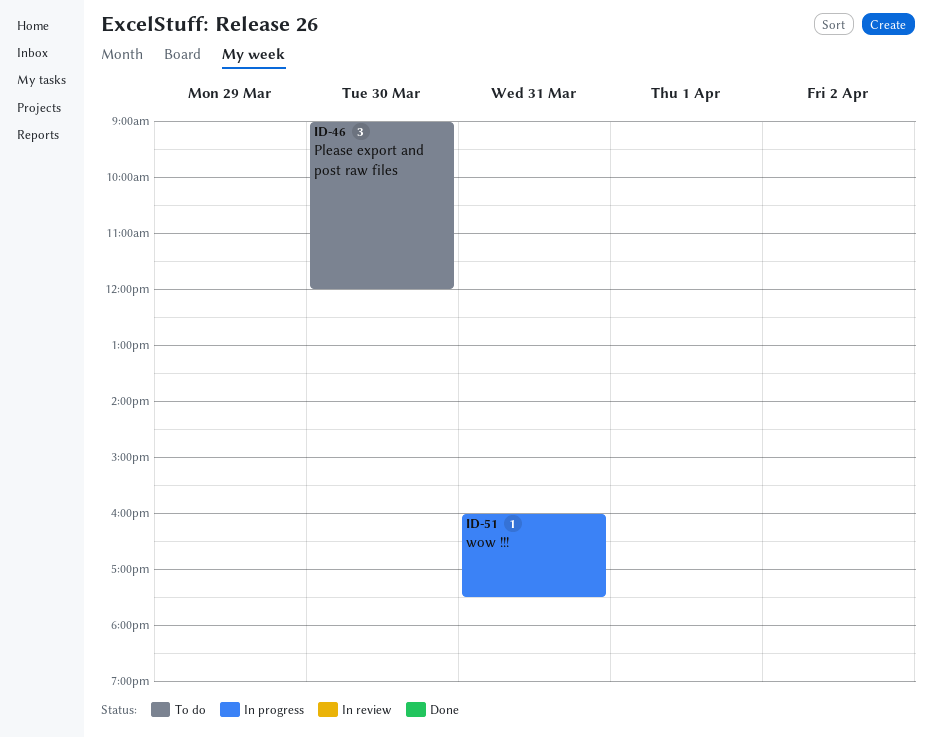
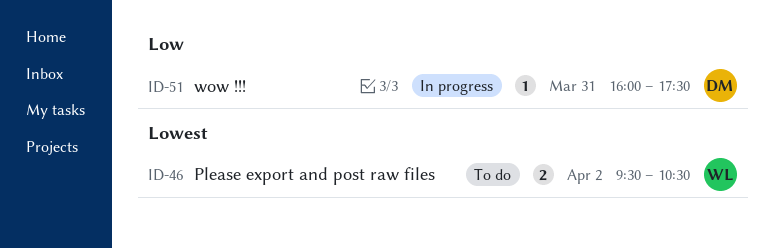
ID-46, estimate: 3 -> 2
ID-46, day: Mar 30 -> Apr 2
ID-46, begins: 09:00 -> 09:30
ID-46, ends: 12:00 -> 10:30

